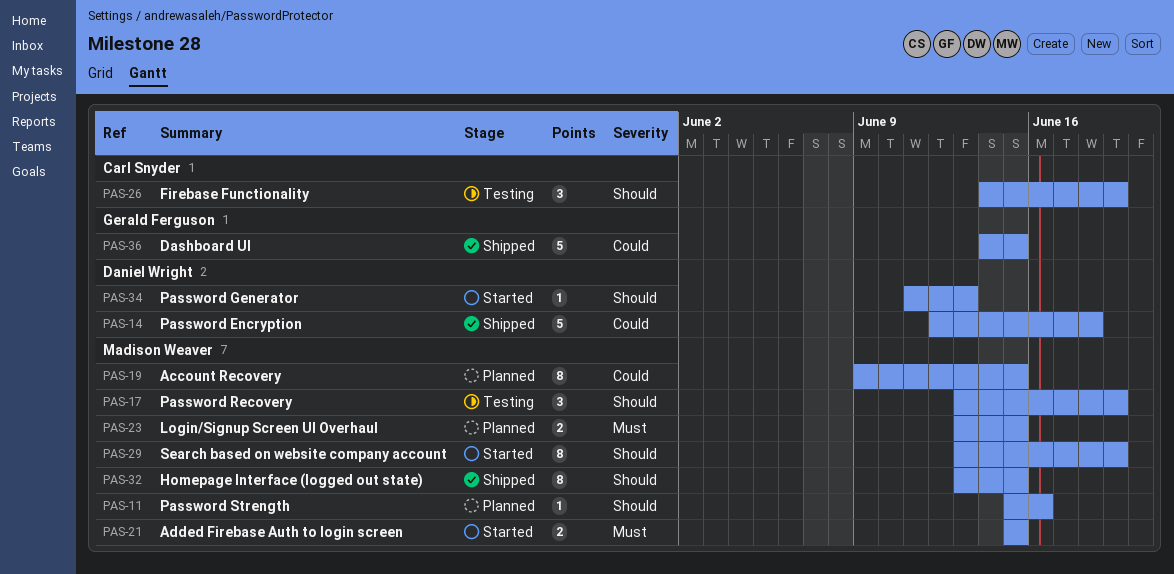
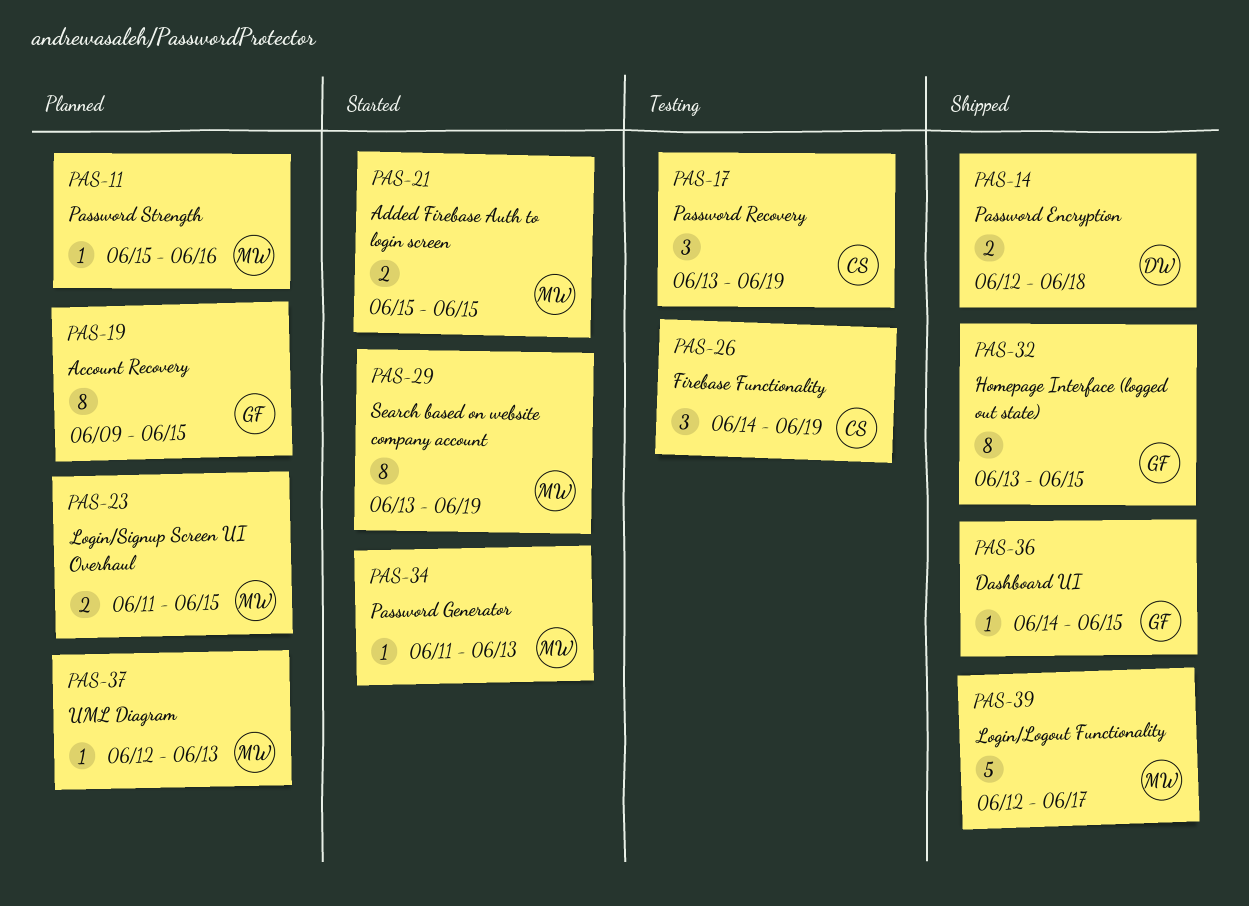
PAS-14, estimate: 5 -> 2
PAS-17, owner: Madison Weaver -> Carl Snyder
PAS-19, owner: Madison Weaver -> Gerald Ferguson
PAS-23, start: Jun 13 -> Jun 11
PAS-32, owner: Madison Weaver -> Gerald Ferguson
PAS-34, owner: Daniel Wright -> Madison Weaver
PAS-36, estimate: 5 -> 1
PAS-37: none -> present
PAS-39: none -> present

